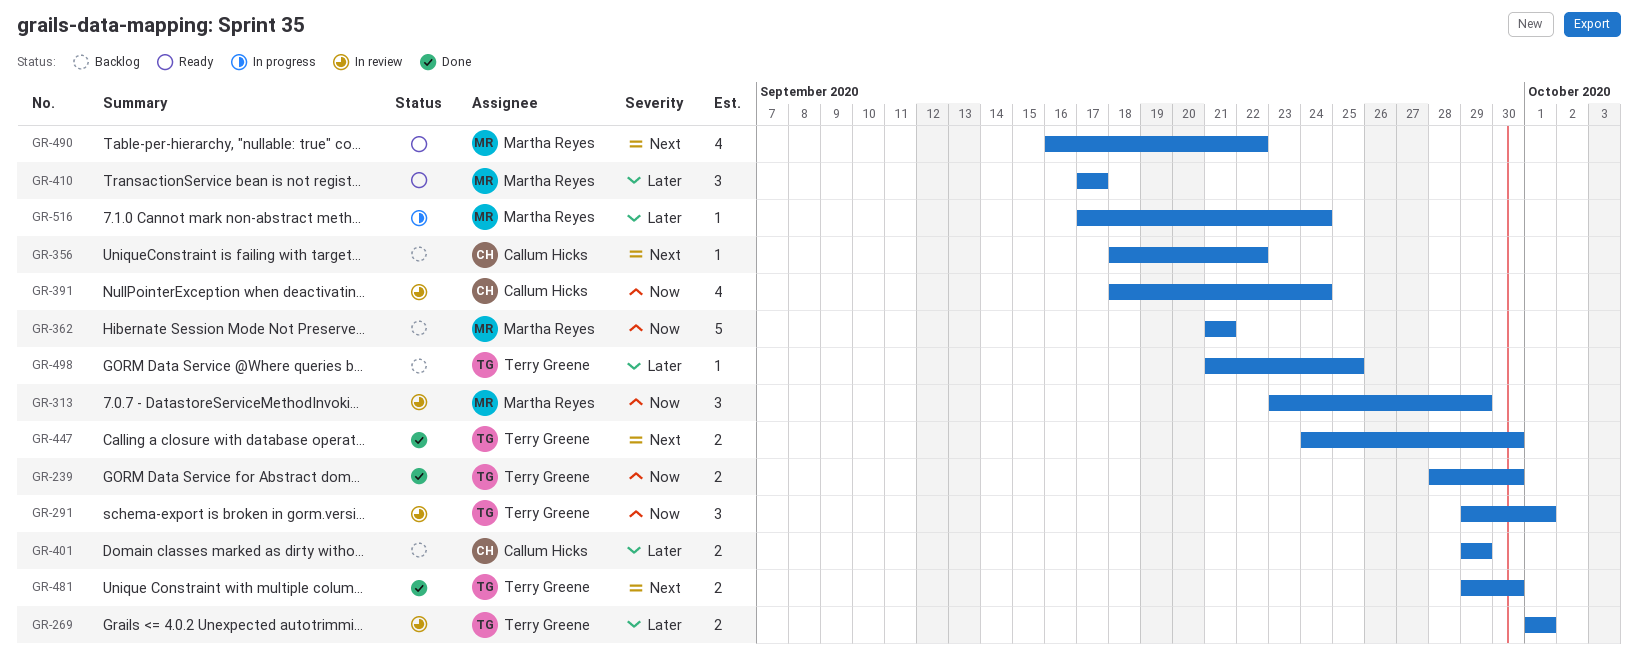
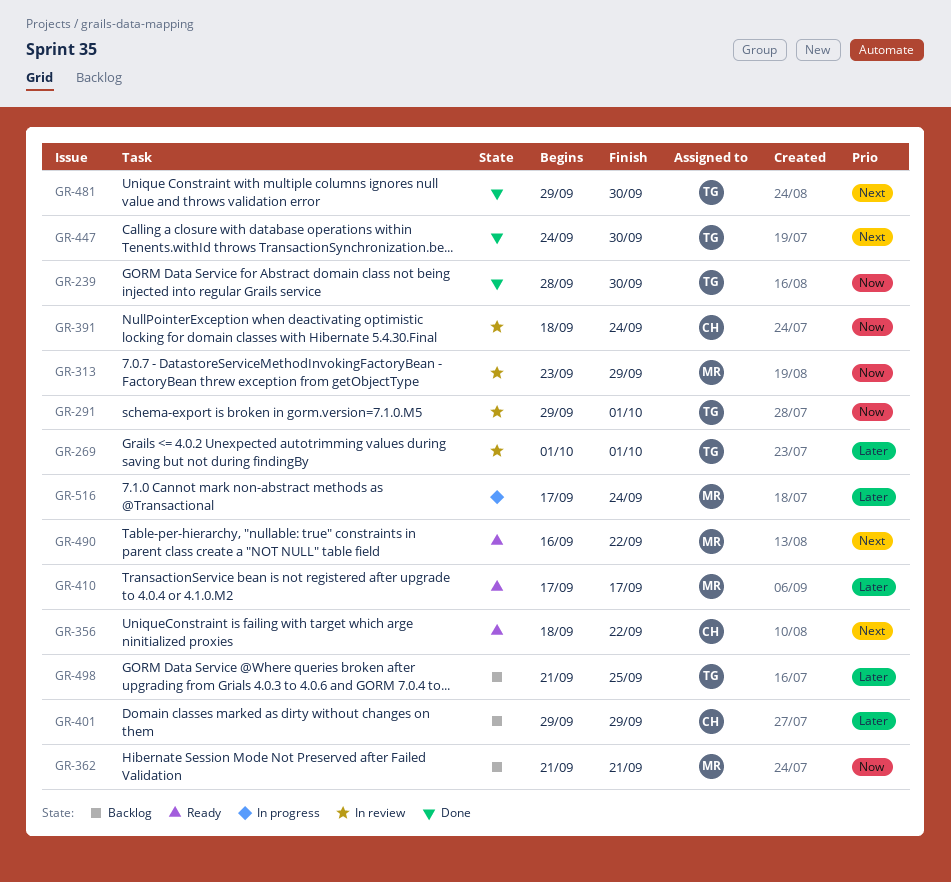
GR-356, status: Backlog -> Ready

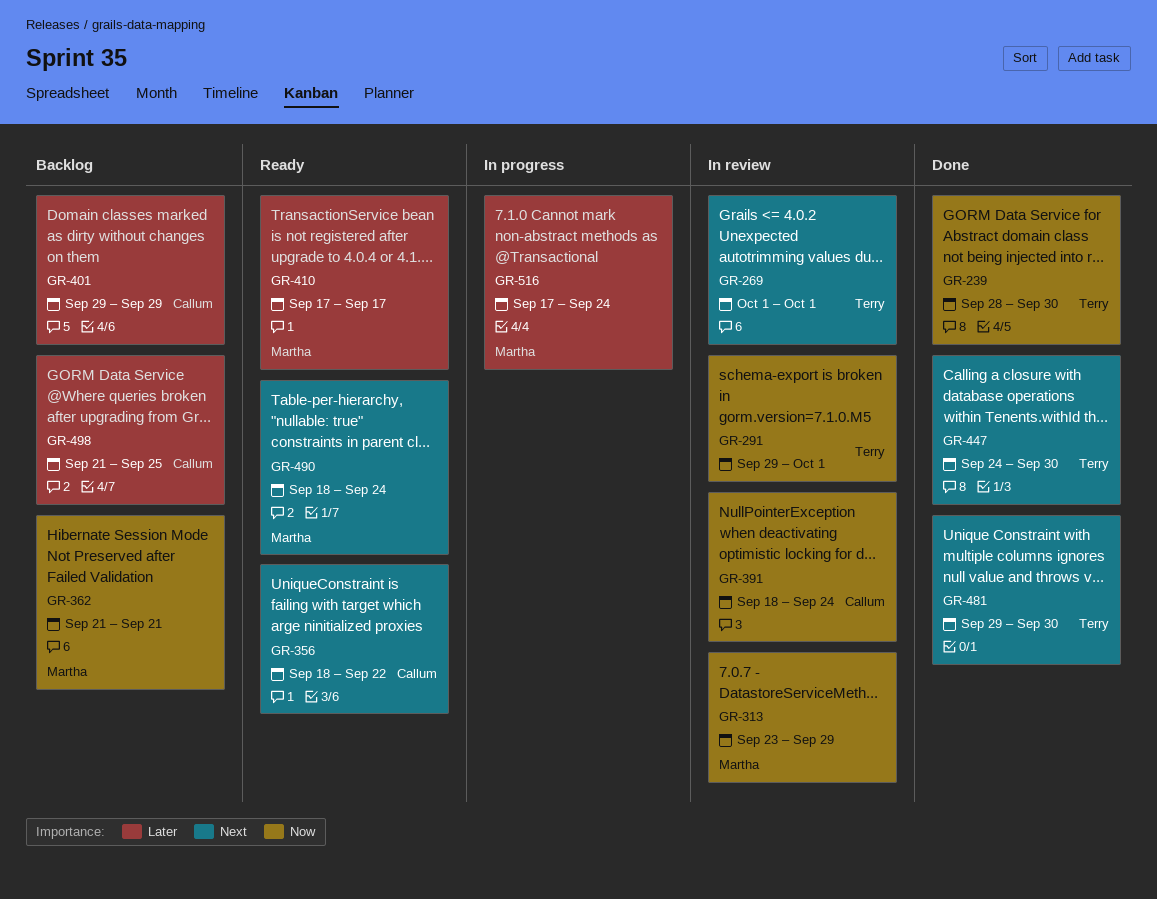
GR-269, priority: Later -> Next
GR-490, start: Sep 16 -> Sep 18
GR-490, due: Sep 22 -> Sep 24
GR-498, owner: Terry -> Callum

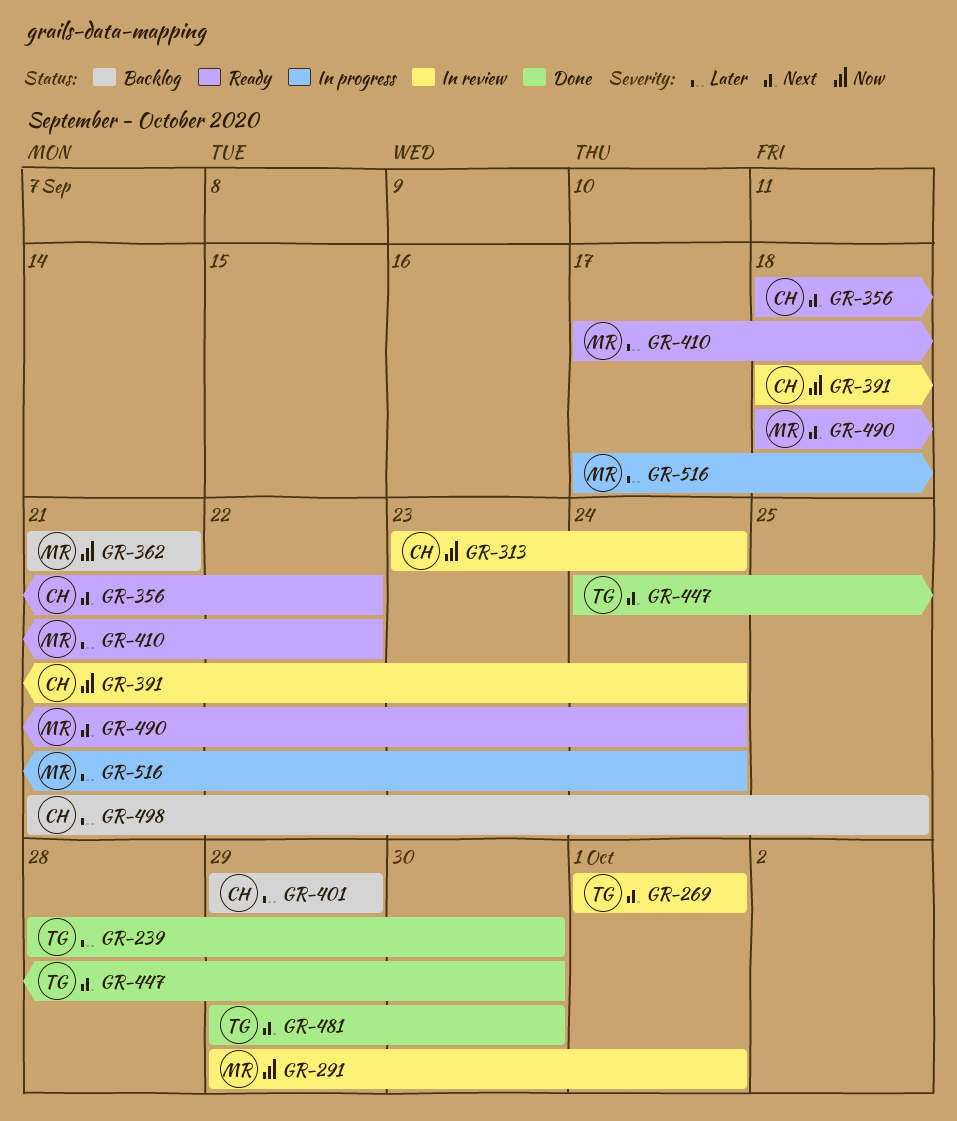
GR-239, priority: Now -> Later
GR-291, owner: Terry -> Martha
GR-313, owner: Martha -> Callum
GR-313, due: Sep 29 -> Sep 24
GR-410, due: Sep 17 -> Sep 22

